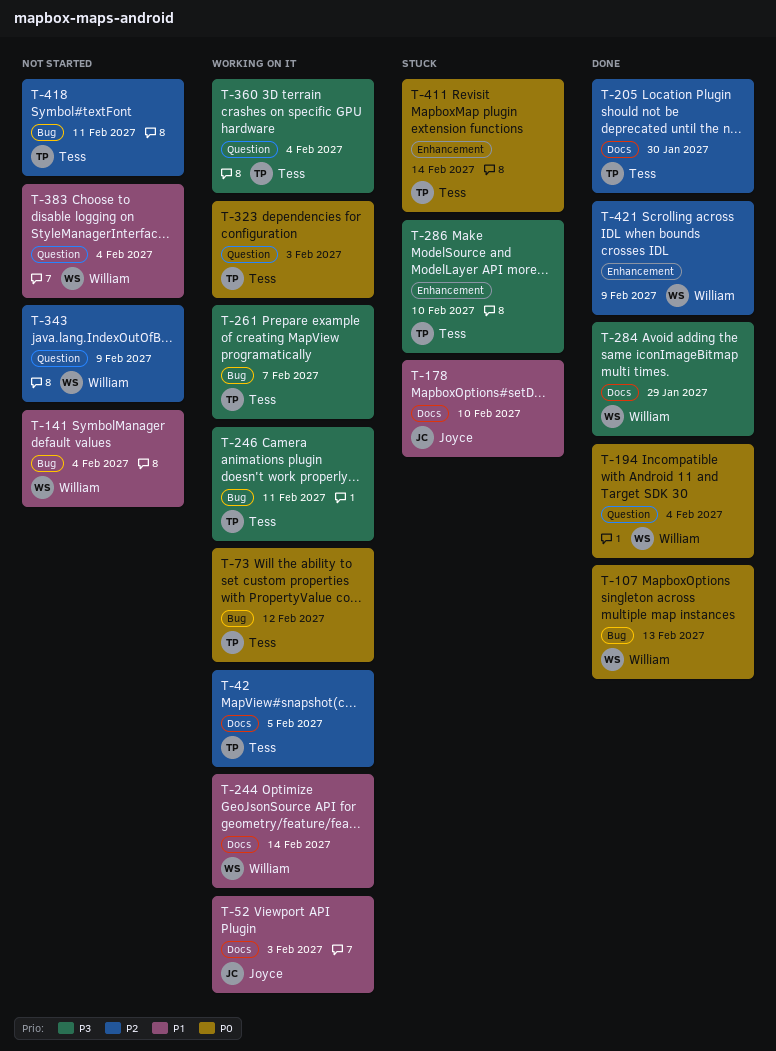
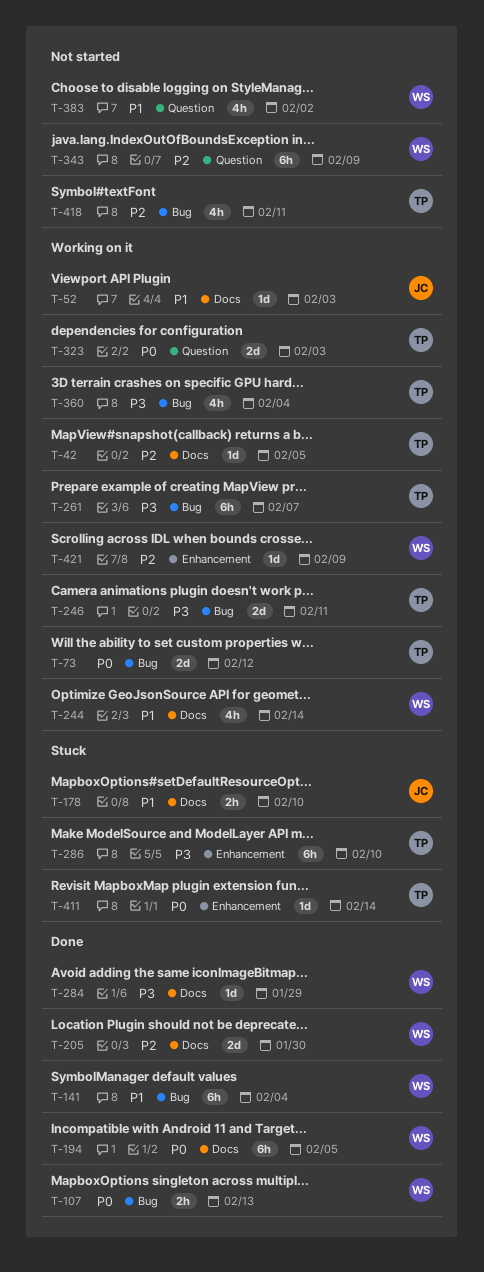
T-141, status: Not started -> Done
T-194, label: Question -> Docs
T-194, due: Feb 4 -> Feb 5
T-205, owner: Tess -> William
T-360, label: Question -> Bug
T-383, due: Feb 4 -> Feb 2
T-421, status: Done -> Working on it

